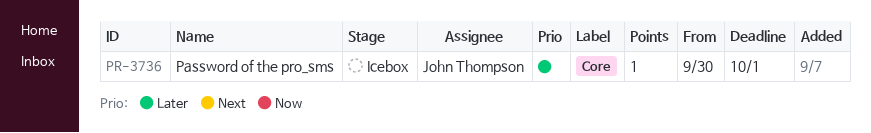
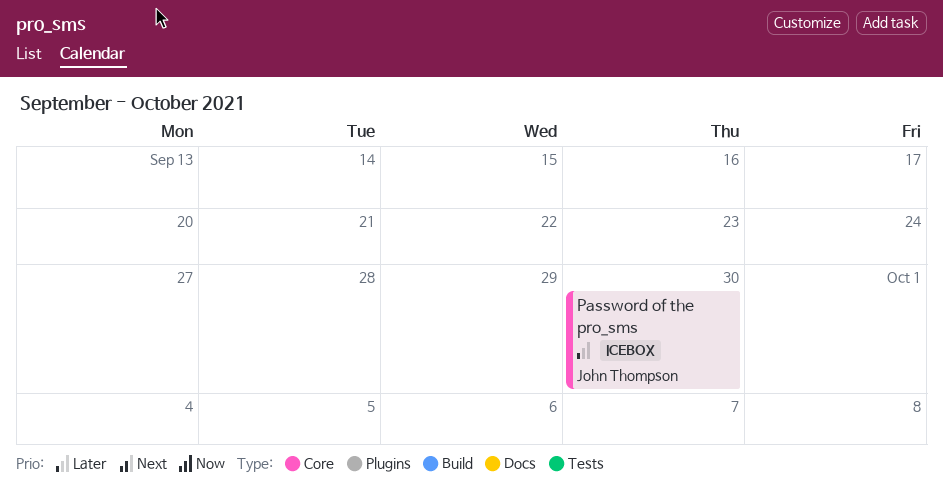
Password of the pro_sms, due: Oct 1 -> Sep 30

